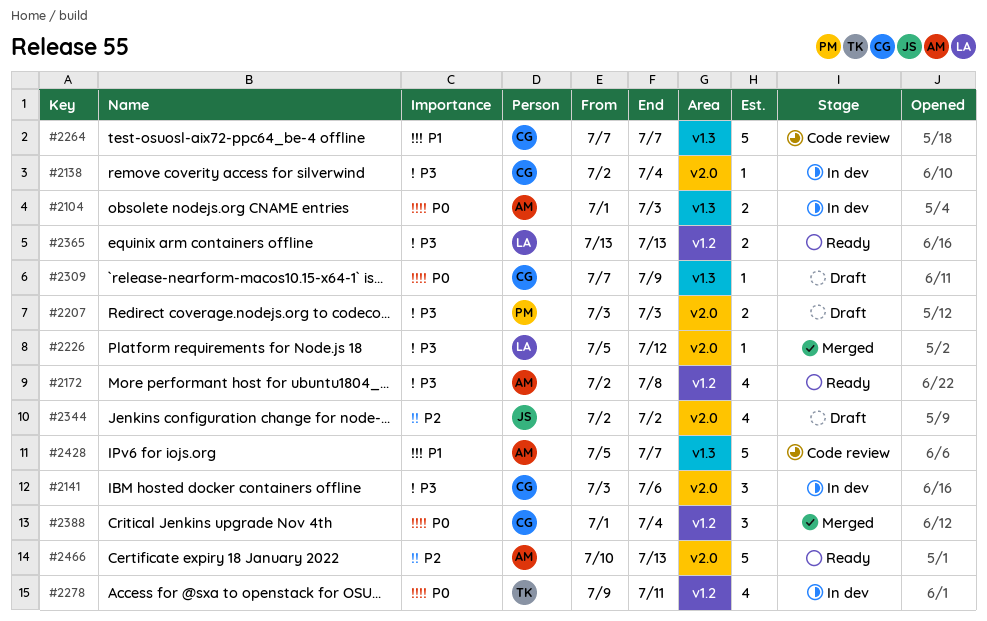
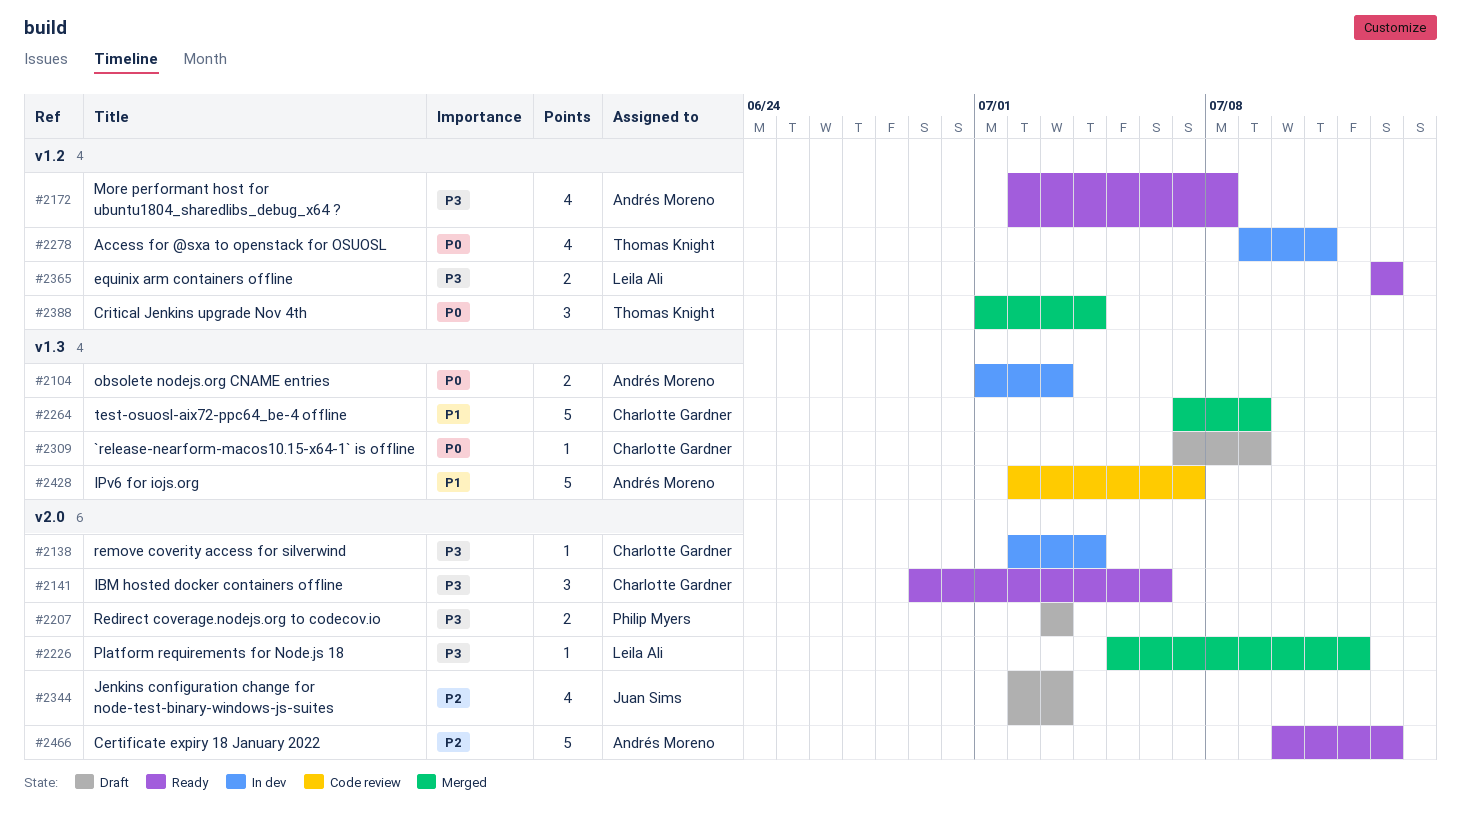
#2141, status: In dev -> Ready
#2141, start: Jul 3 -> Jun 29
#2264, status: Code review -> Merged
#2264, due: Jul 7 -> Jul 9
#2344, due: Jul 2 -> Jul 3
#2388, owner: Charlotte Gardner -> Thomas Knight
#2428, start: Jul 5 -> Jul 2

